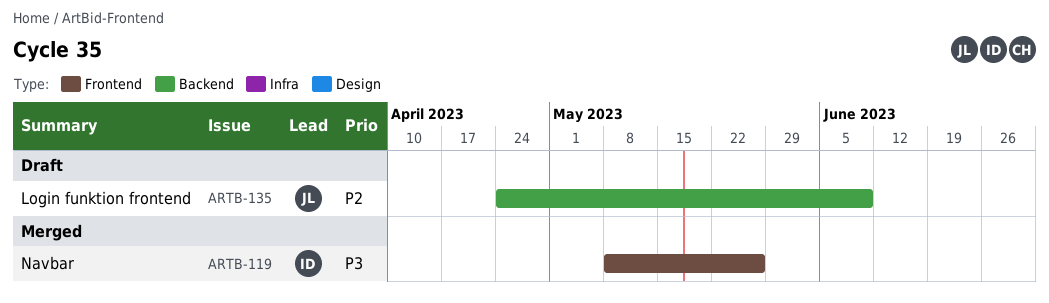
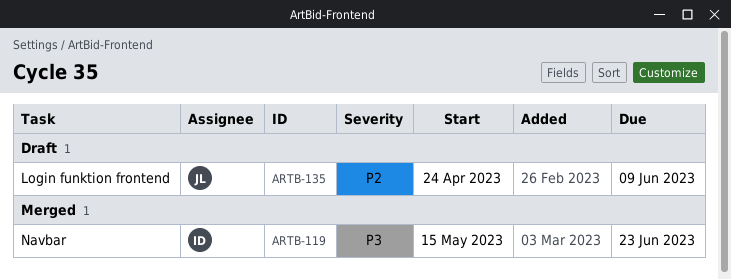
ARTB-119, start: May 8 -> May 15
ARTB-119, due: May 26 -> Jun 23

